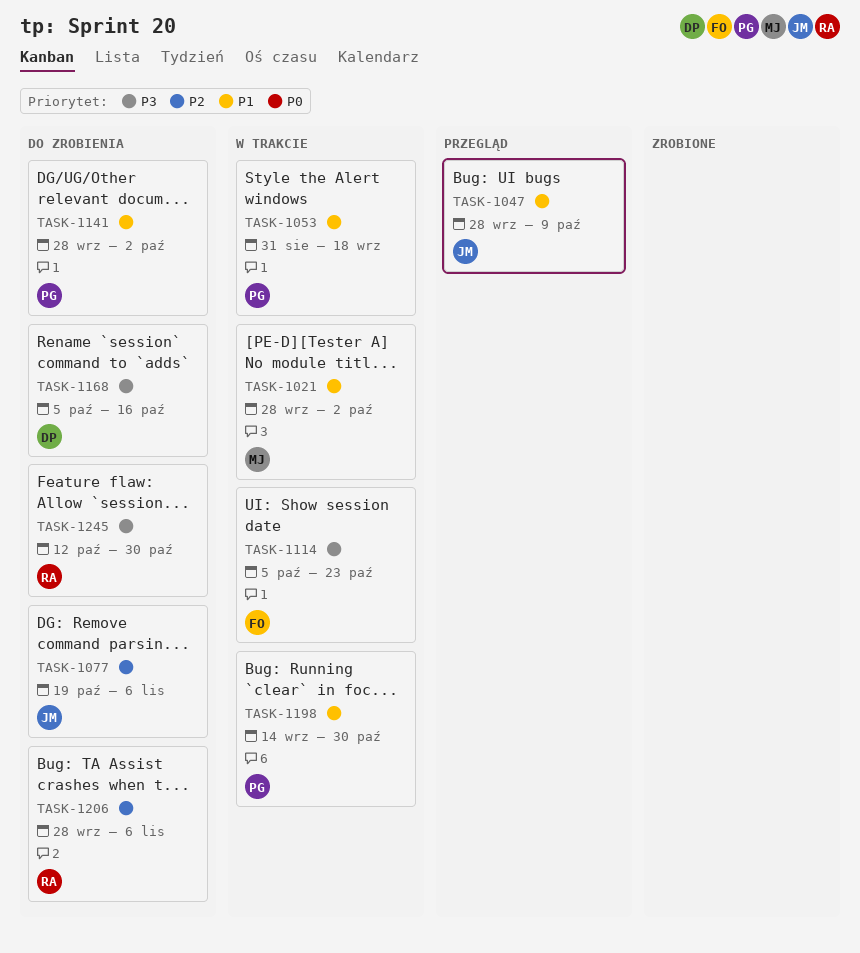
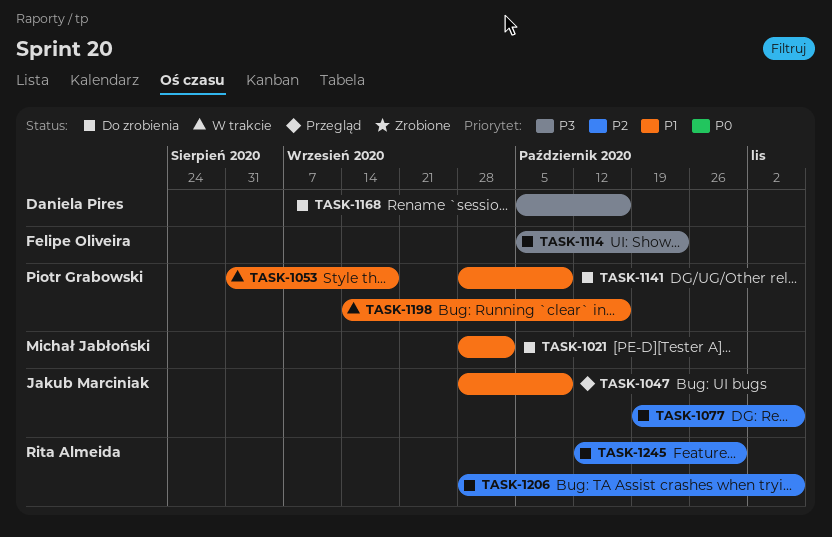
TASK-1021, status: W trakcie -> Do zrobienia
TASK-1114, status: W trakcie -> Do zrobienia
TASK-1141, due: Oct 2 -> Oct 9
TASK-1198, due: Oct 30 -> Oct 16
TASK-1245, priority: P3 -> P2

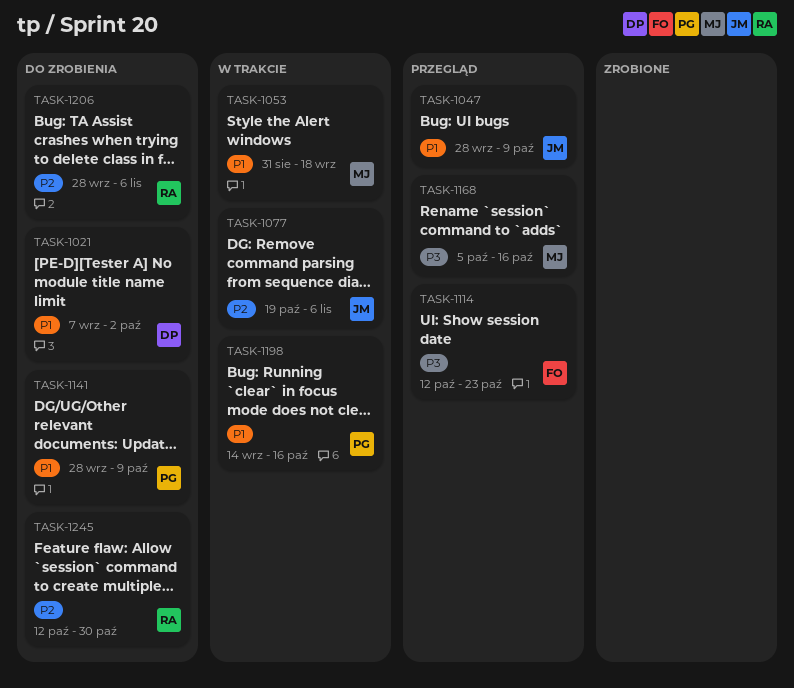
TASK-1021, owner: Michał Jabłoński -> Daniela Pires
TASK-1021, start: Sep 28 -> Sep 7
TASK-1053, owner: Piotr Grabowski -> Michał Jabłoński
TASK-1077, status: Do zrobienia -> W trakcie
TASK-1114, status: Do zrobienia -> Przegląd
TASK-1114, start: Oct 5 -> Oct 12
TASK-1168, status: Do zrobienia -> Przegląd
TASK-1168, owner: Daniela Pires -> Michał Jabłoński

